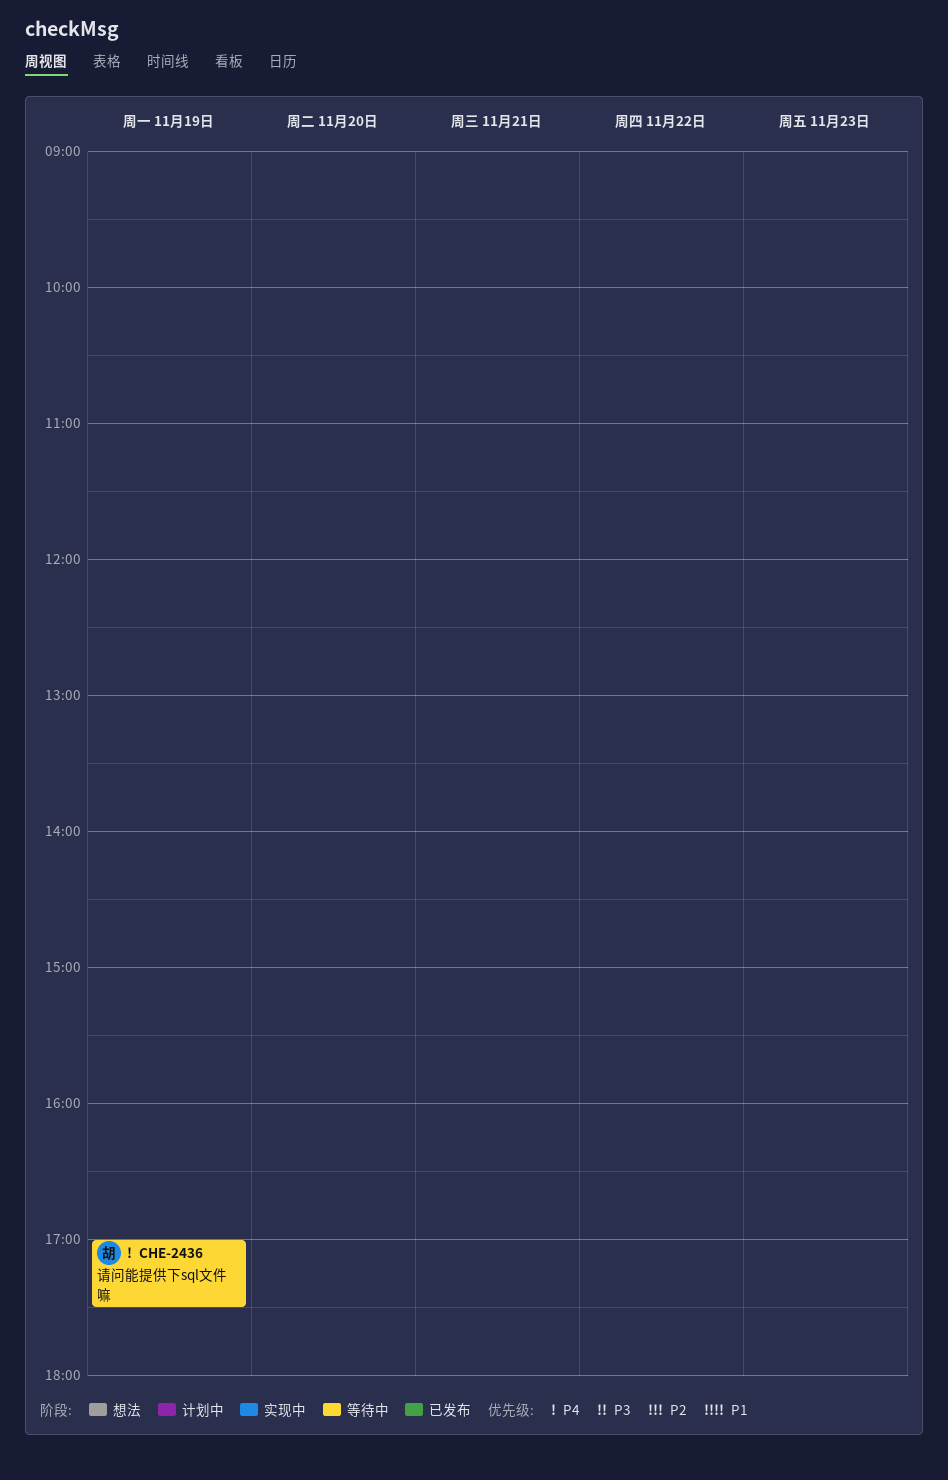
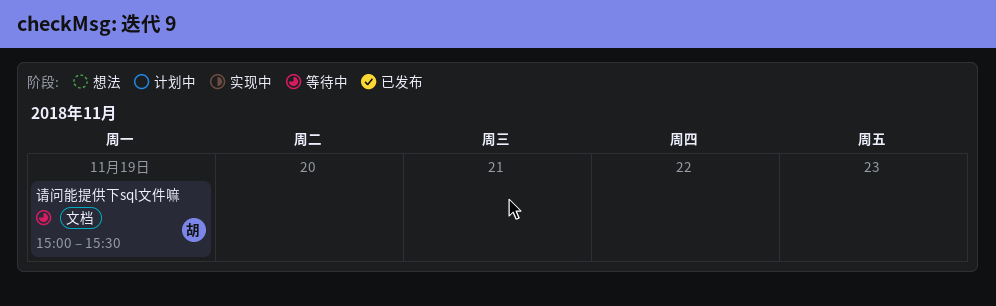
请问能提供下sql文件嘛, begins: 17:00 -> 15:00
请问能提供下sql文件嘛, ends: 17:30 -> 15:30

